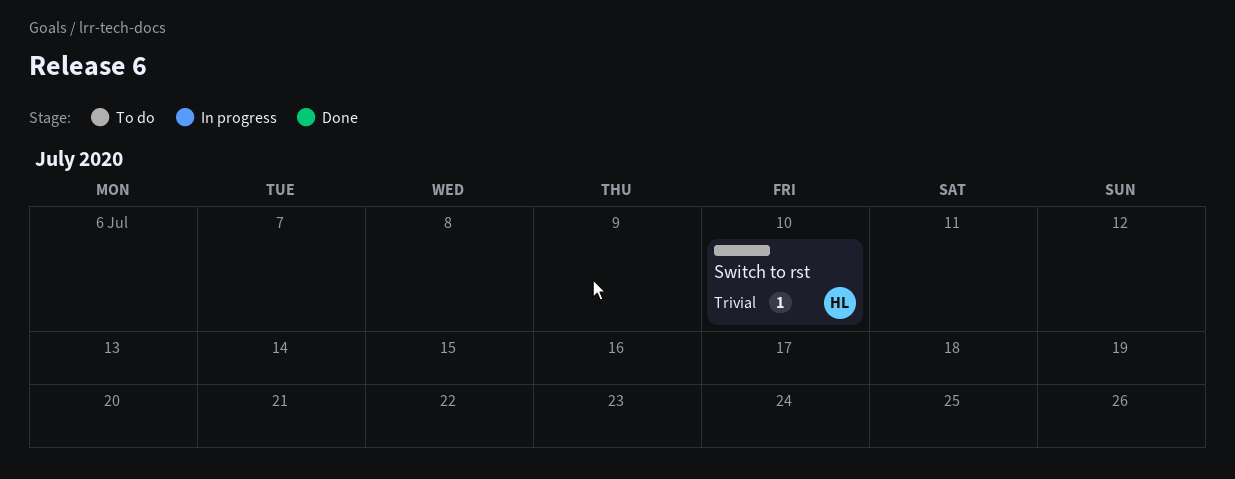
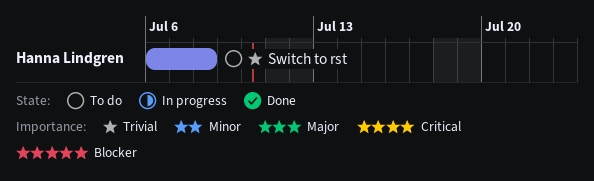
Switch to rst, due: Jul 10 -> Jul 8

